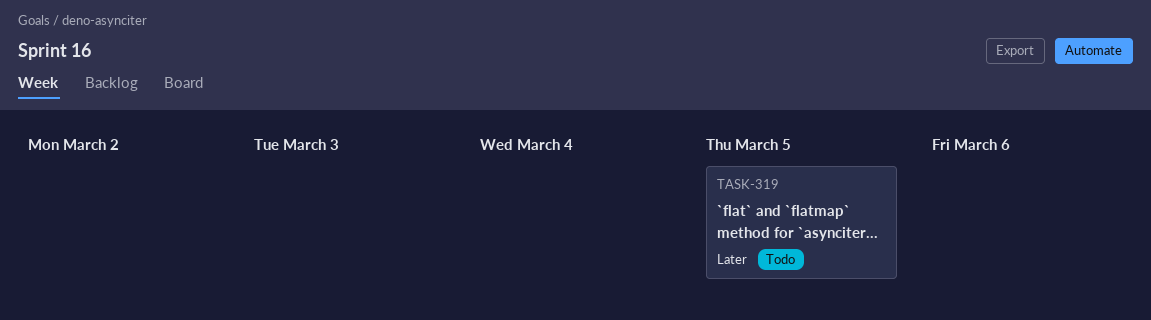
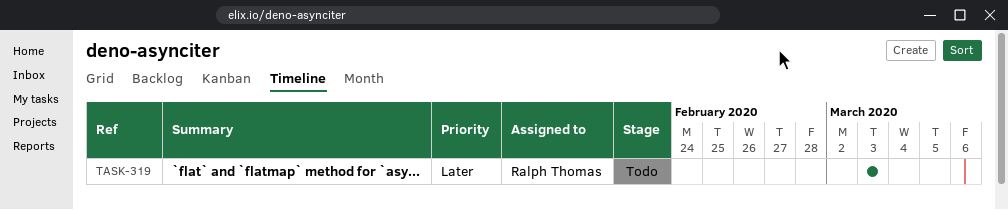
TASK-319, due: Mar 5 -> Mar 3

